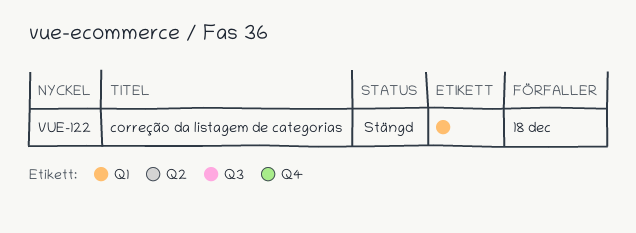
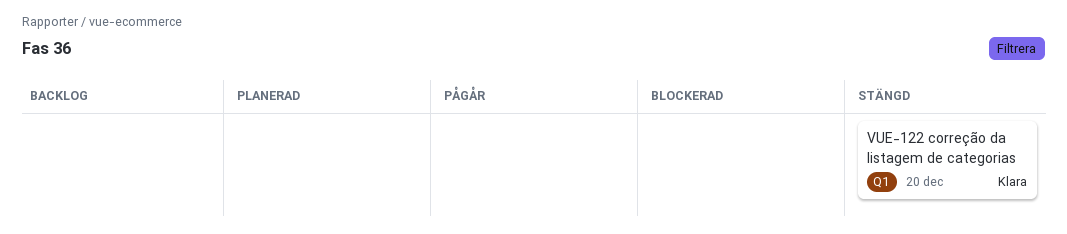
VUE-122, due: Dec 18 -> Dec 20

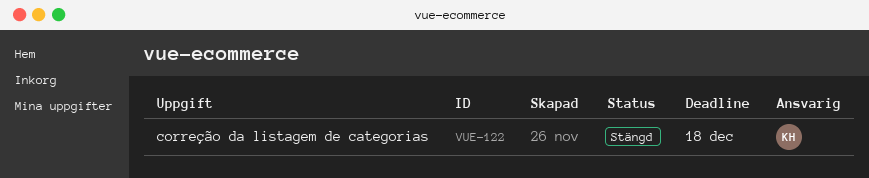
VUE-122, due: Dec 20 -> Dec 18

